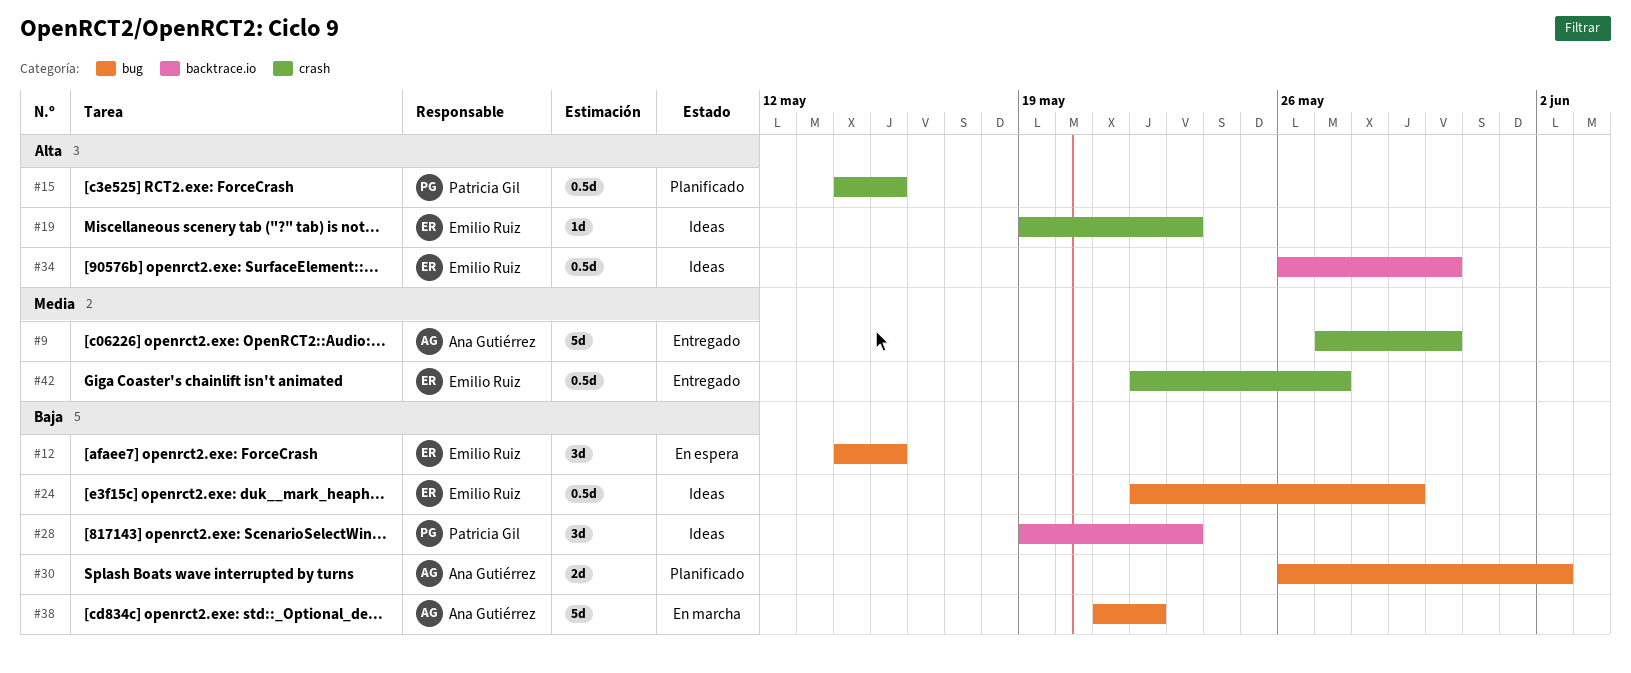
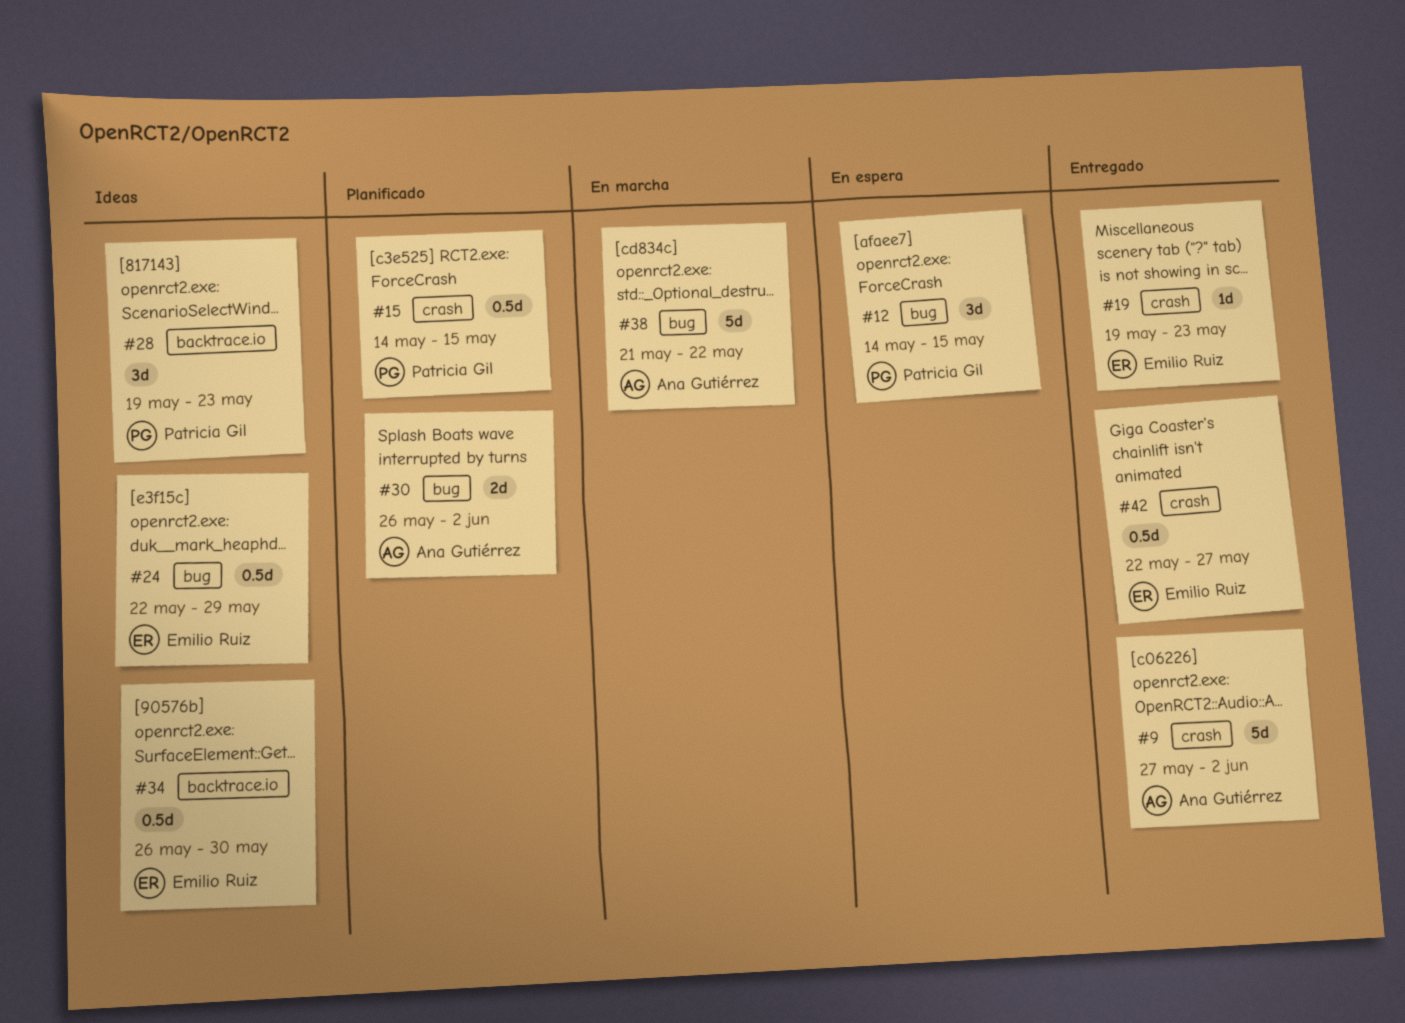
#9, due: May 30 -> Jun 2
#12, owner: Emilio Ruiz -> Patricia Gil
#19, status: Ideas -> Entregado

